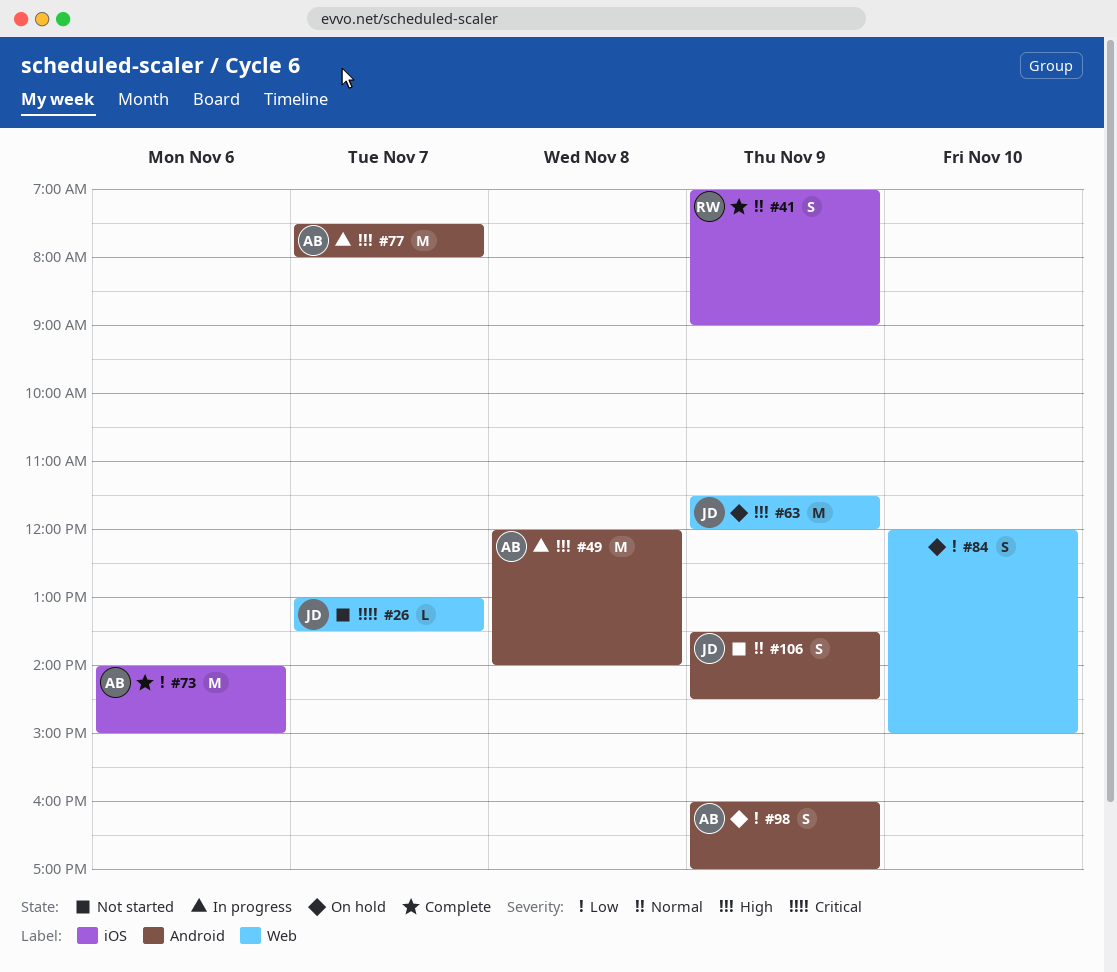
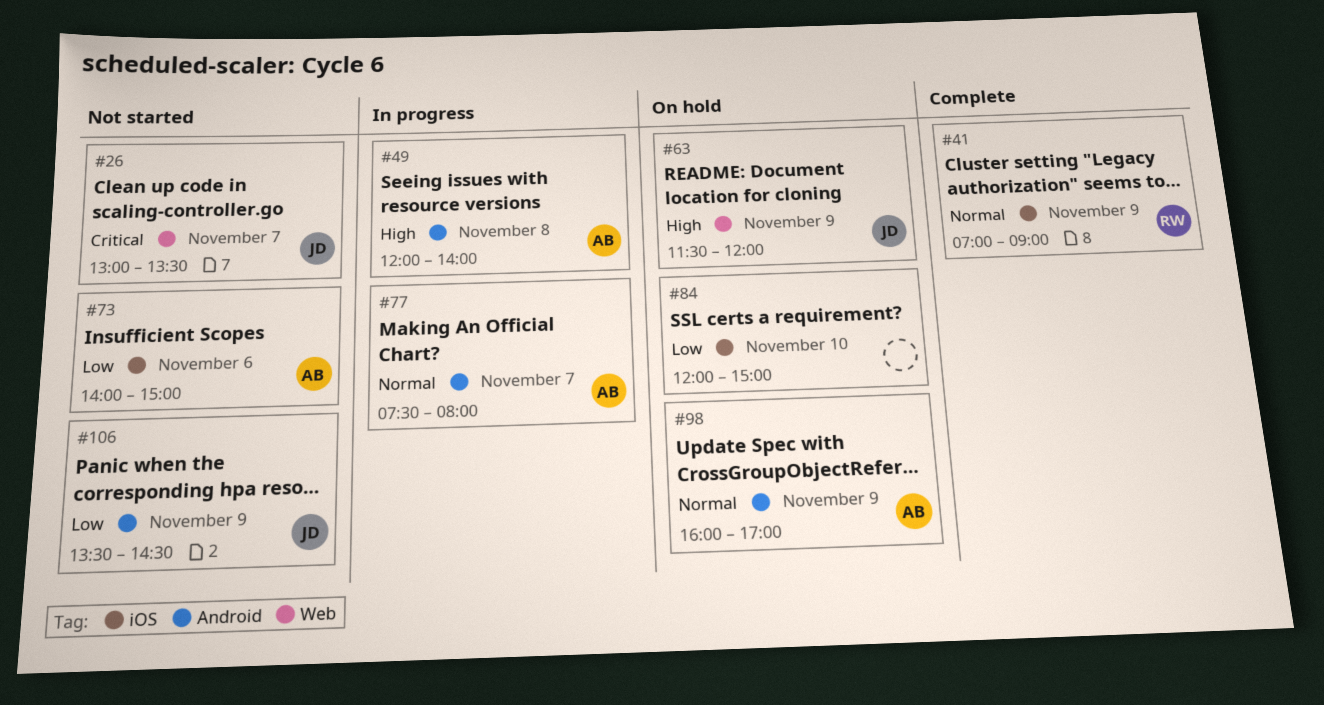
#73, status: Complete -> Not started
#77, priority: High -> Normal
#84, label: Web -> iOS
#98, priority: Low -> Normal
#106, priority: Normal -> Low

